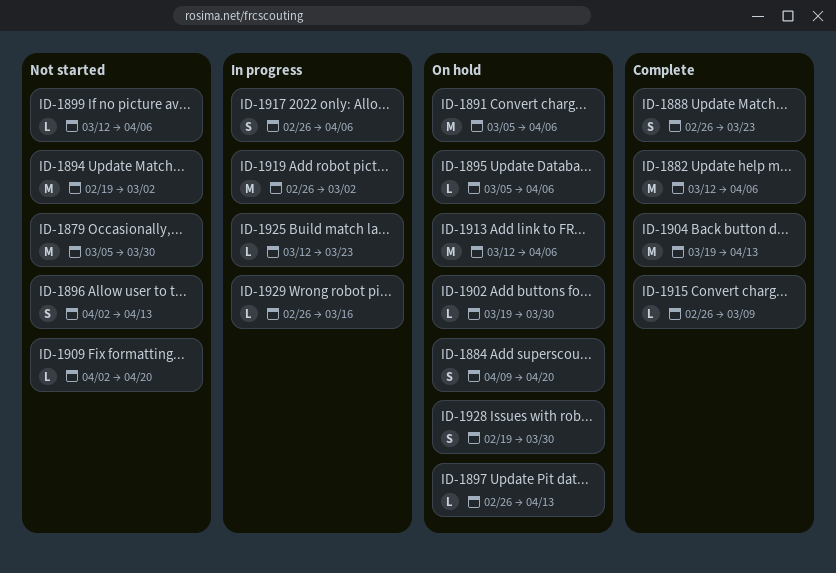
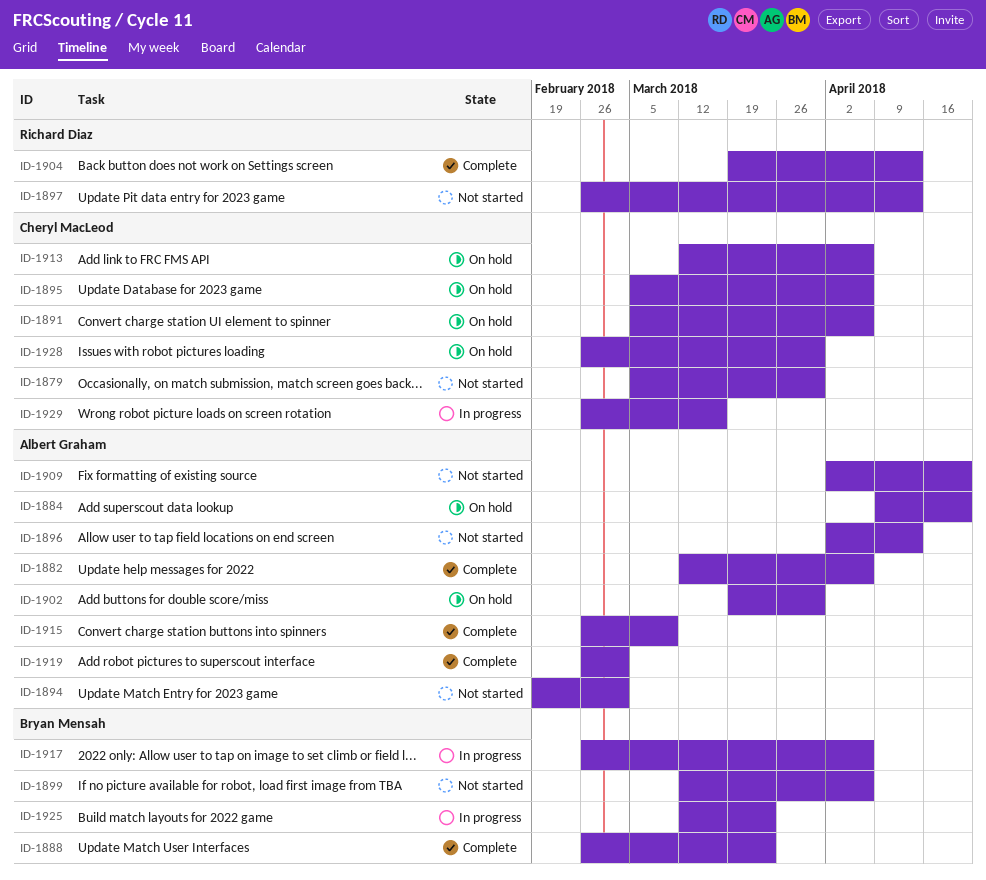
ID-1897, status: On hold -> Not started
ID-1919, status: In progress -> Complete
ID-1928, start: Feb 19 -> Feb 26

